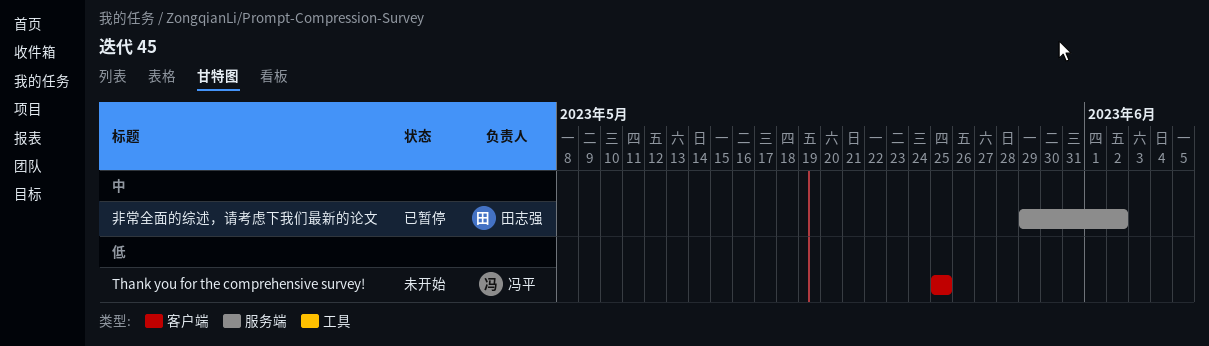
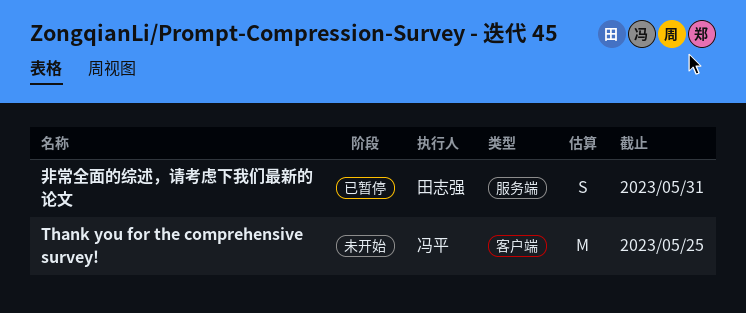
非常全面的综述，请考虑下我们最新的论文, due: Jun 2 -> May 31

